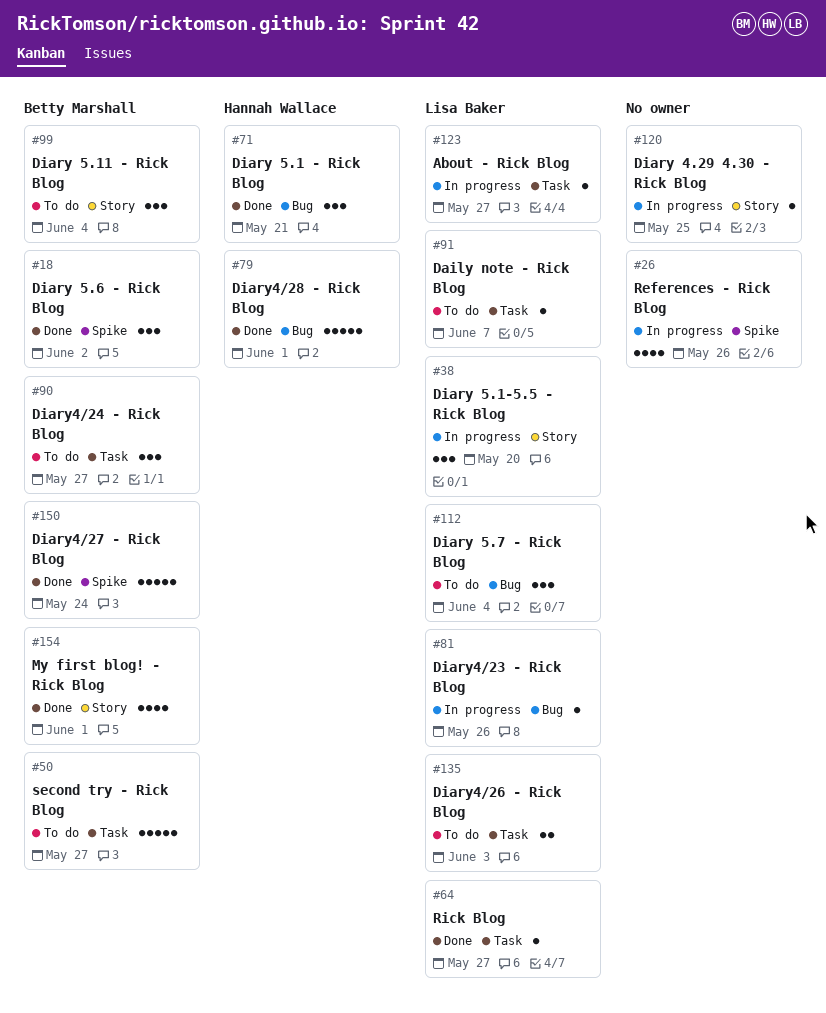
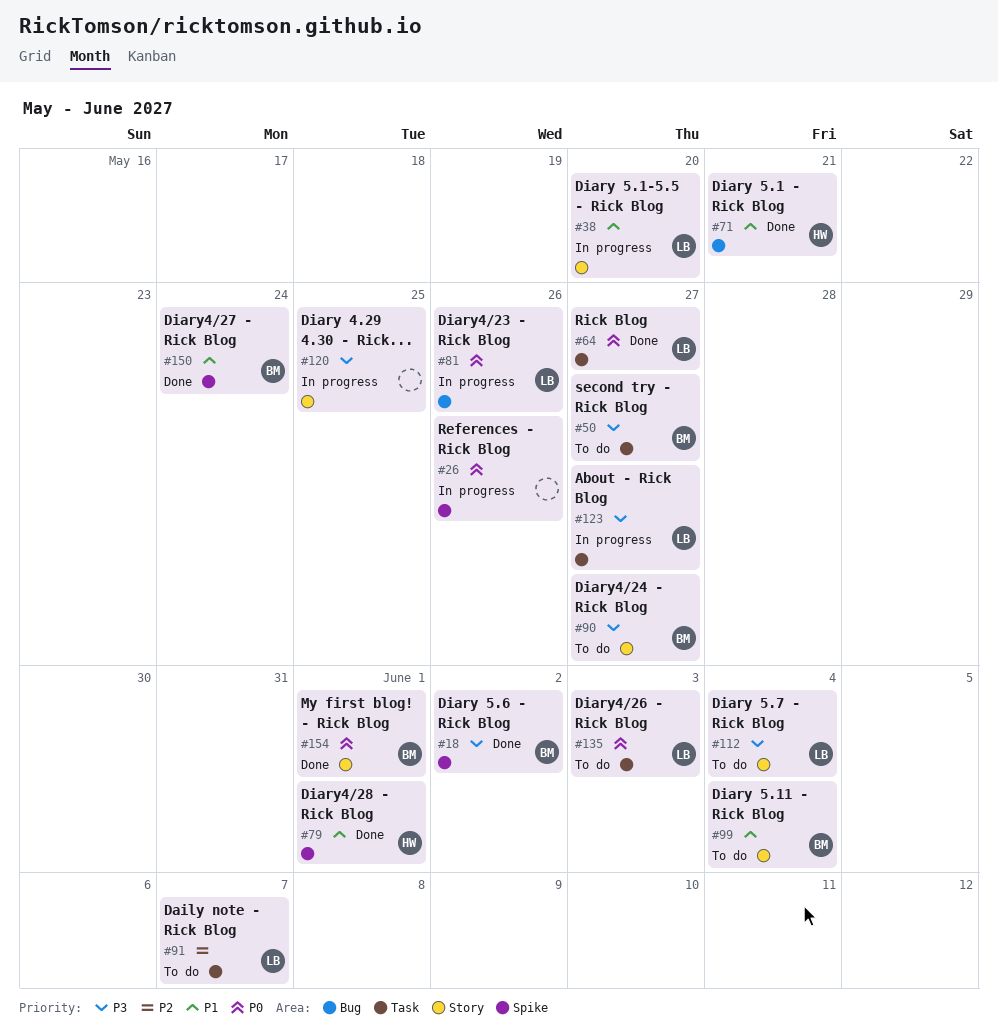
#79, label: Bug -> Spike
#90, label: Task -> Story
#112, label: Bug -> Story

